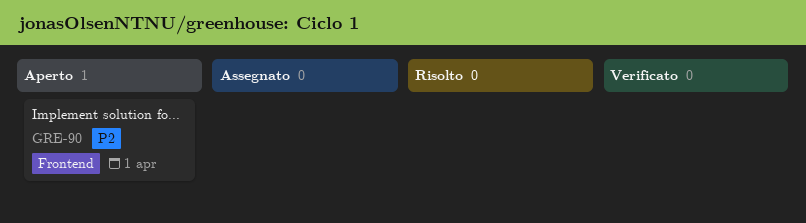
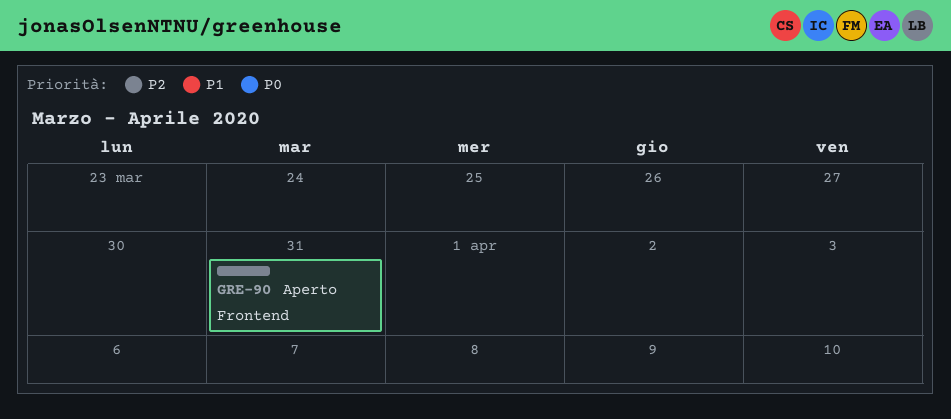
GRE-90, due: Apr 1 -> Mar 31

